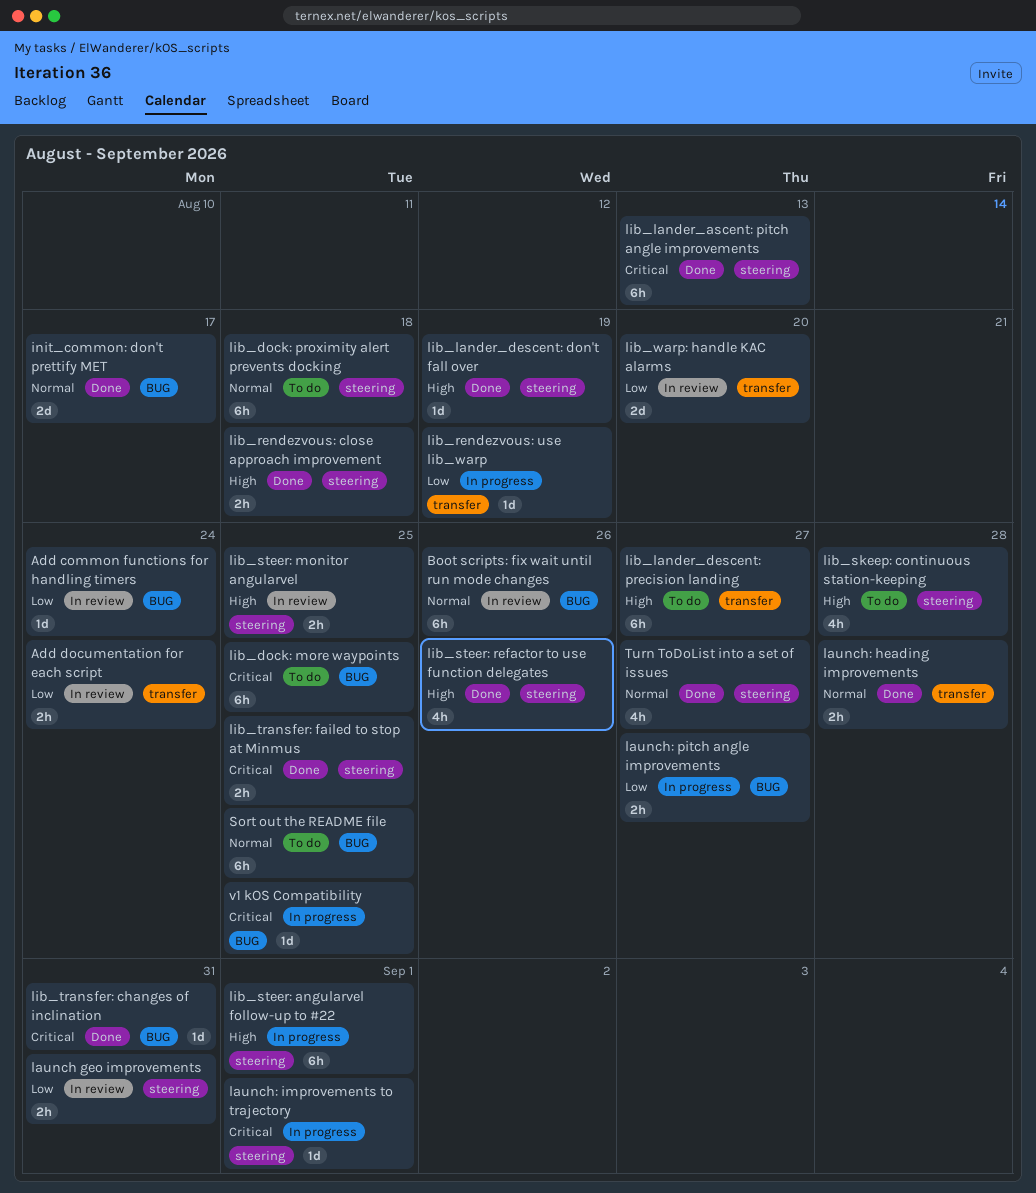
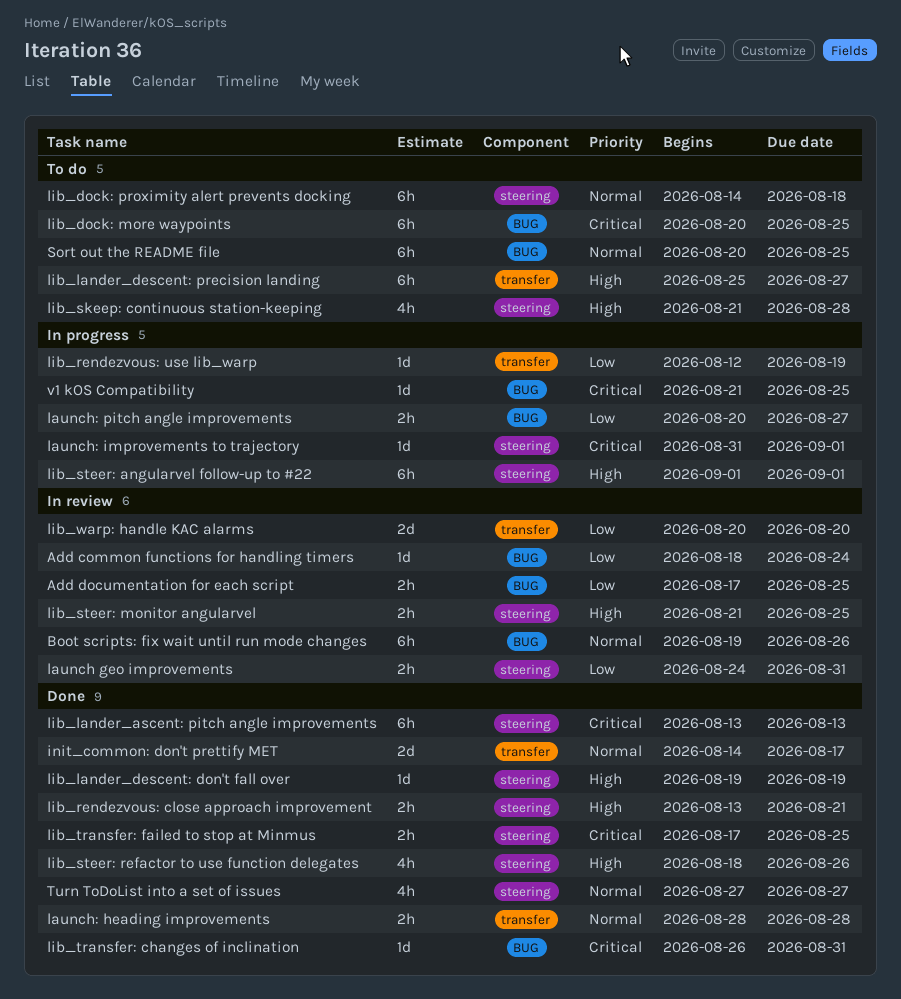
Add documentation for each script, label: transfer -> BUG
Add documentation for each script, due: Aug 24 -> Aug 25
init_common: don't prettify MET, label: BUG -> transfer
lib_rendezvous: close approach improvement, due: Aug 18 -> Aug 21

